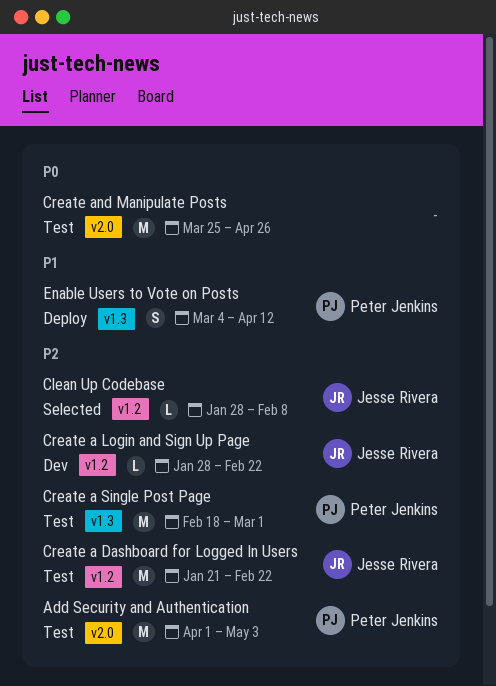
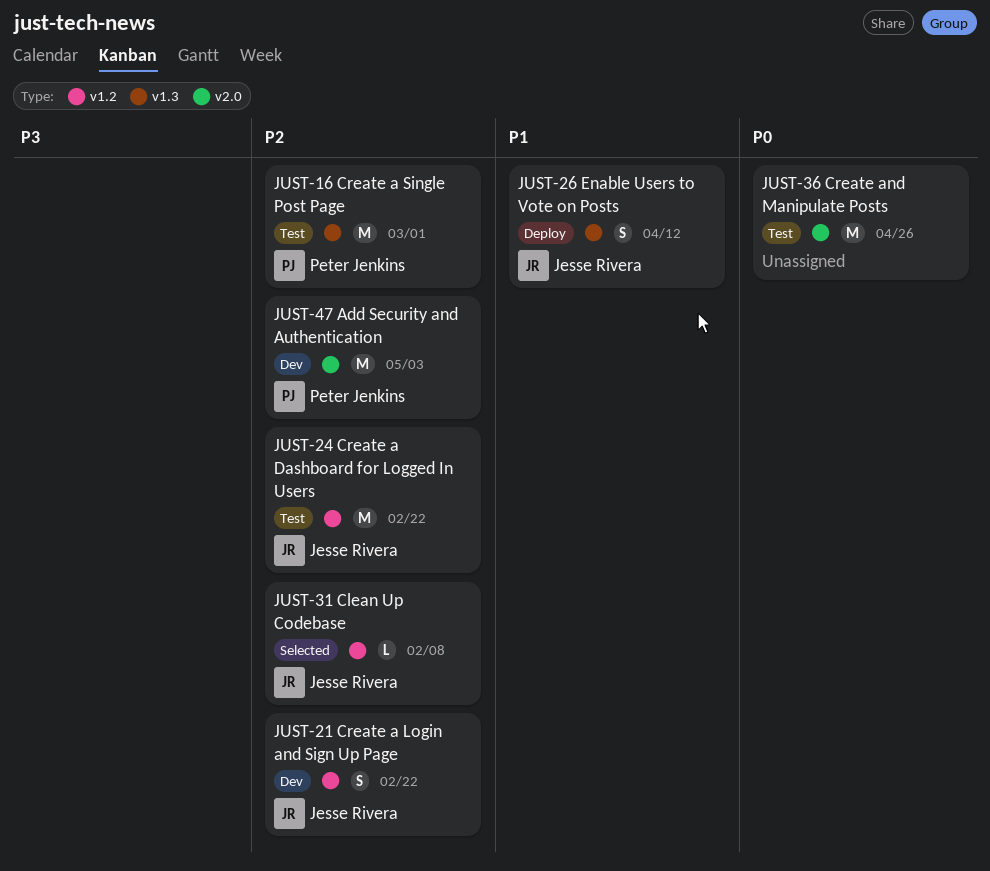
Add Security and Authentication, status: Test -> Dev
Create a Login and Sign Up Page, estimate: L -> S
Enable Users to Vote on Posts, owner: Peter Jenkins -> Jesse Rivera

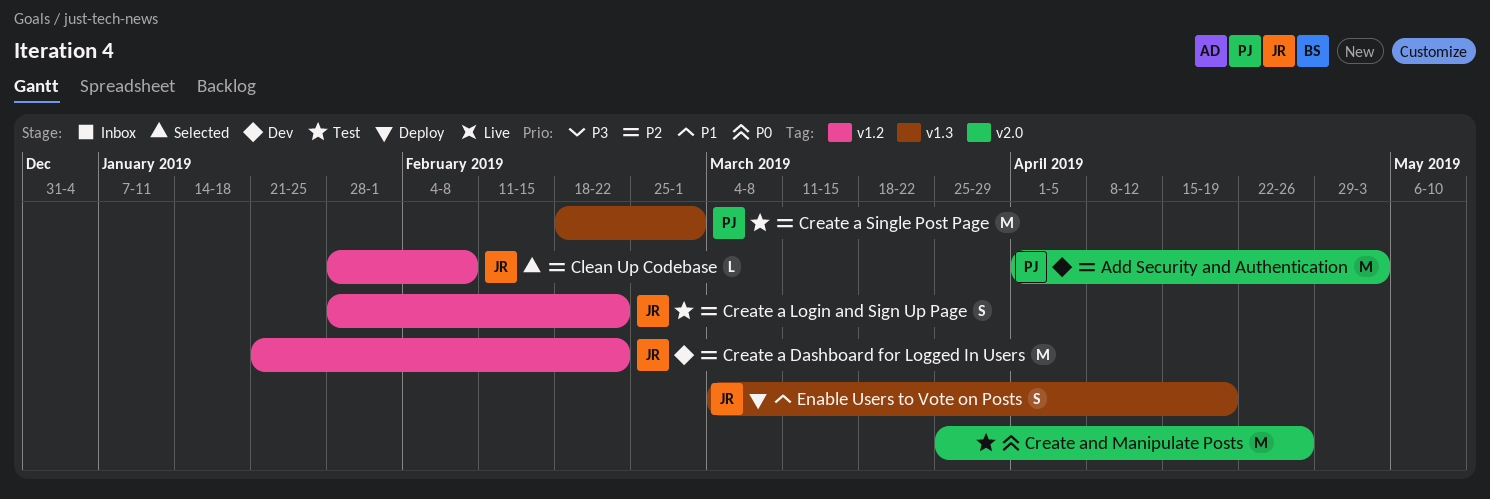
Create a Dashboard for Logged In Users, status: Test -> Dev
Create a Login and Sign Up Page, status: Dev -> Test
Enable Users to Vote on Posts, due: Apr 12 -> Apr 19

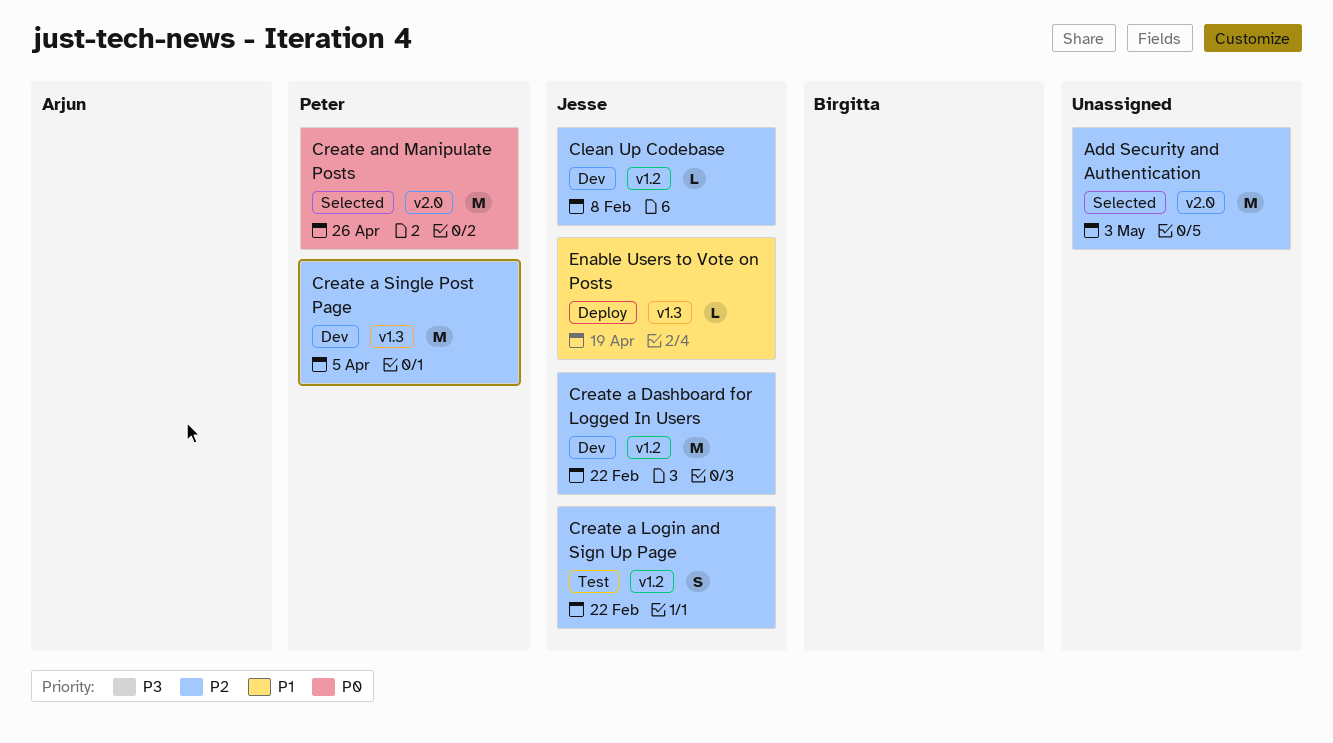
Add Security and Authentication, status: Dev -> Selected
Add Security and Authentication, owner: Peter -> none
Clean Up Codebase, status: Selected -> Dev
Create a Single Post Page, status: Test -> Dev
Create a Single Post Page, due: Mar 1 -> Apr 5
Create and Manipulate Posts, status: Test -> Selected
Create and Manipulate Posts, owner: none -> Peter
Enable Users to Vote on Posts, estimate: S -> L

